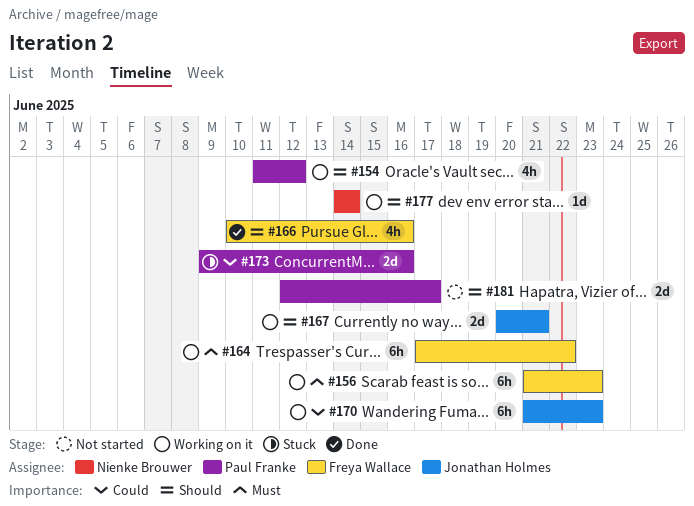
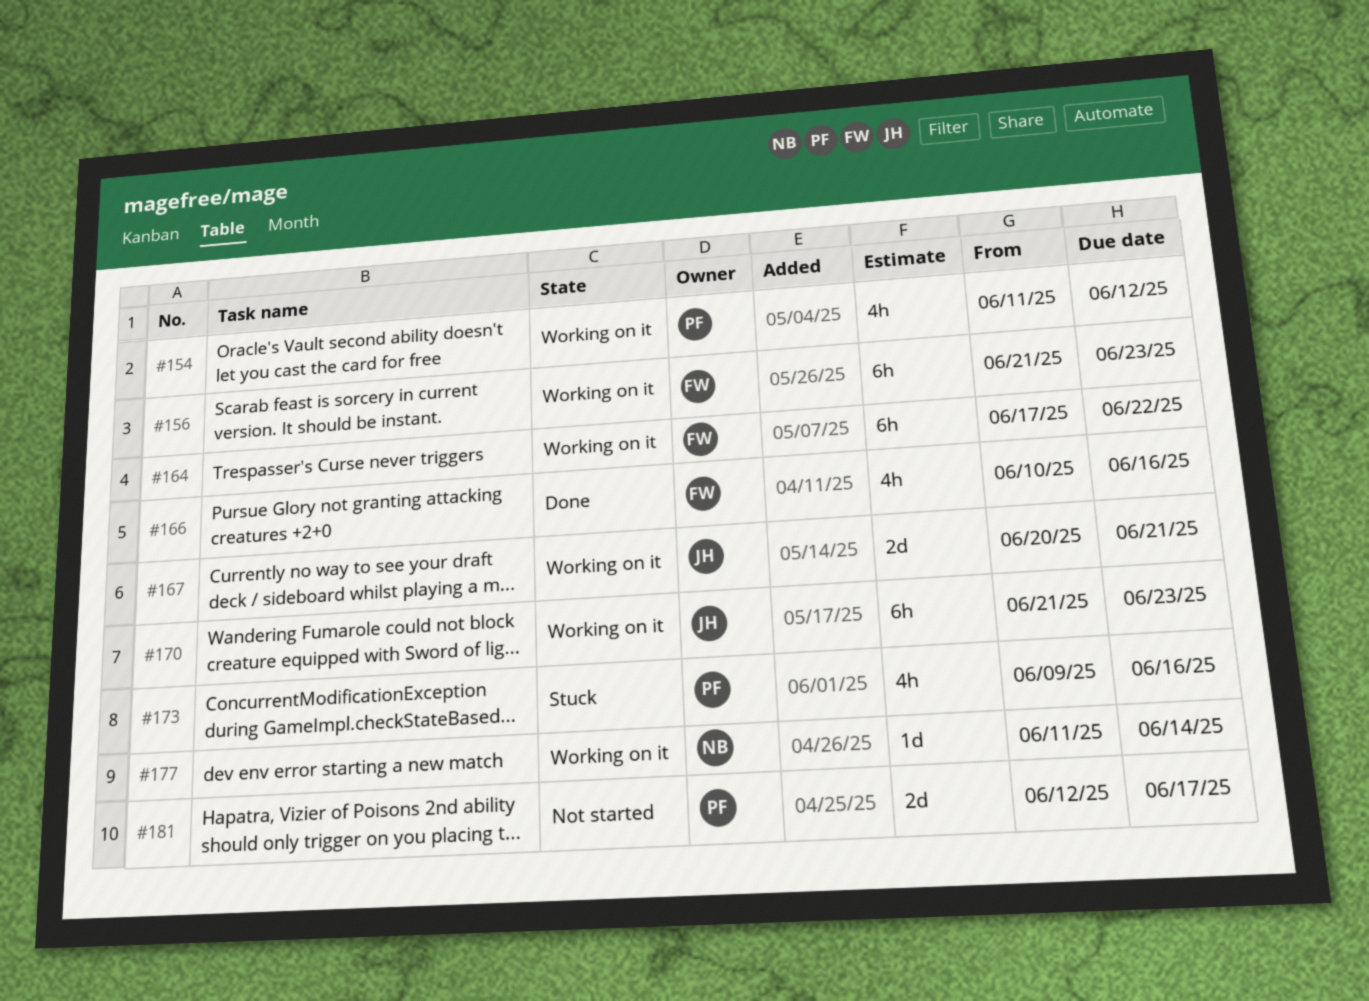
#173, estimate: 2d -> 4h
#177, start: Jun 14 -> Jun 11

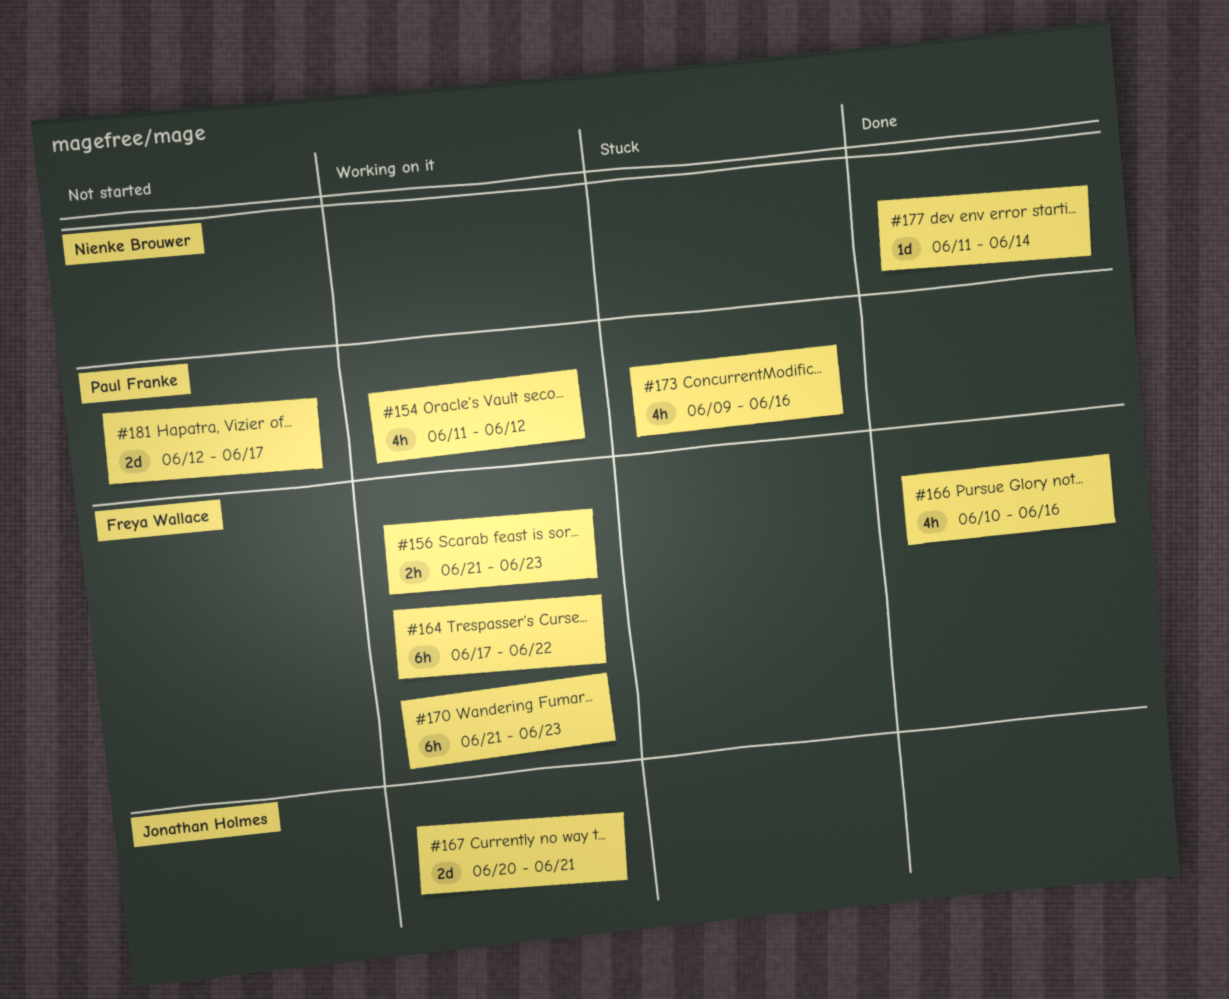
#156, estimate: 6h -> 2h
#170, owner: Jonathan Holmes -> Freya Wallace
#177, status: Working on it -> Done

